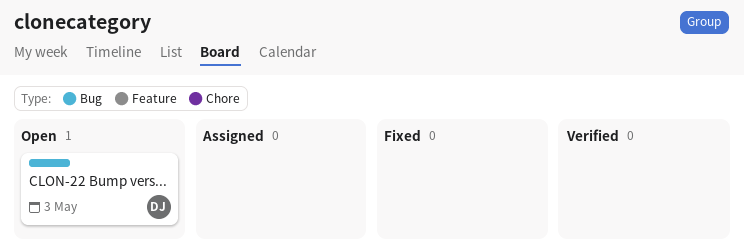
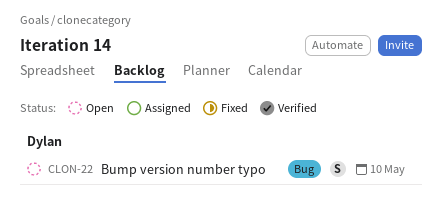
CLON-22, due: May 3 -> May 10

